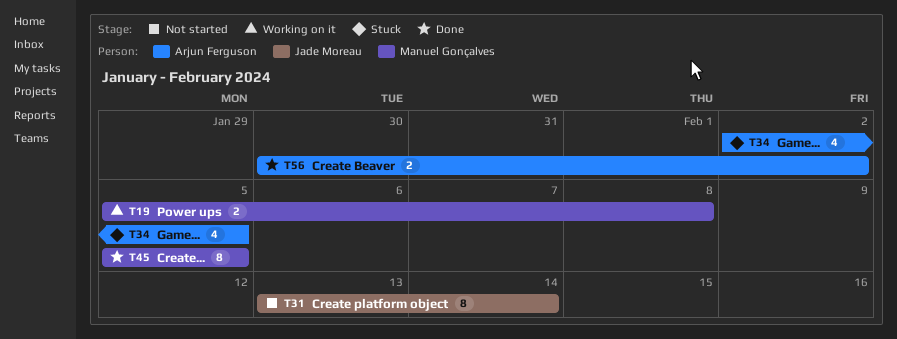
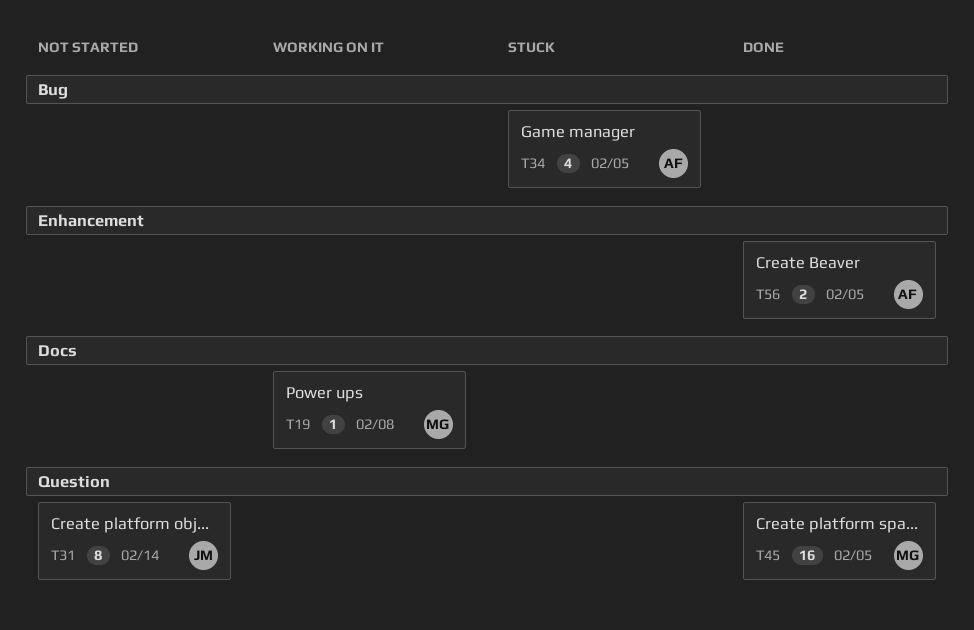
T19, estimate: 2 -> 1
T45, estimate: 8 -> 16
T56, due: Feb 2 -> Feb 5

